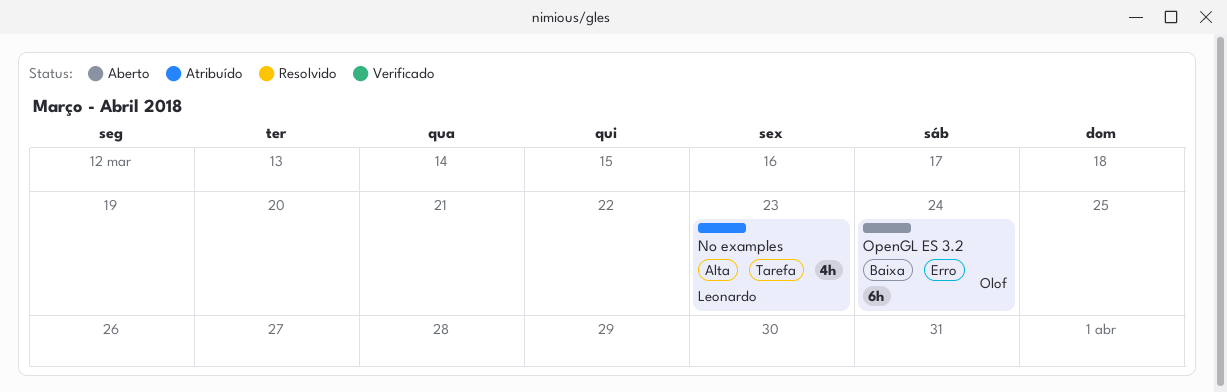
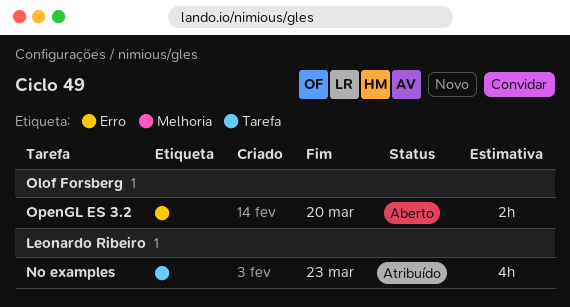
OpenGL ES 3.2, estimate: 6h -> 2h
OpenGL ES 3.2, due: Mar 24 -> Mar 20

